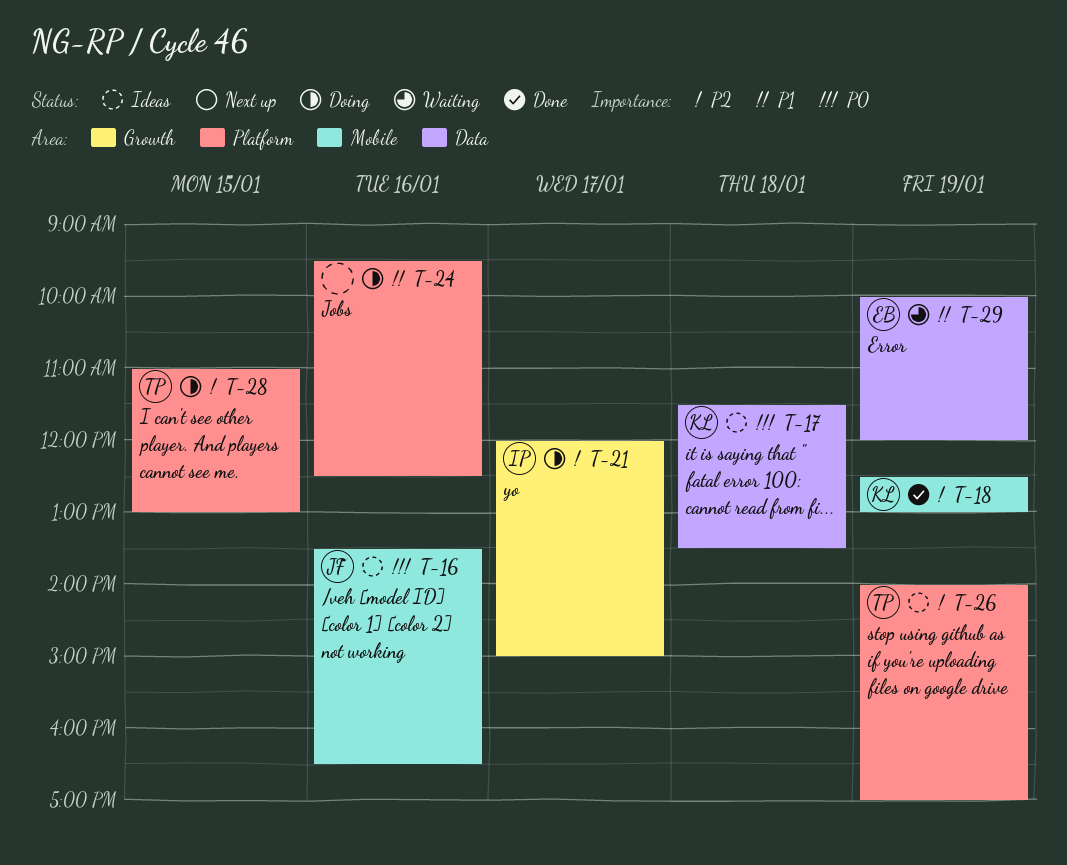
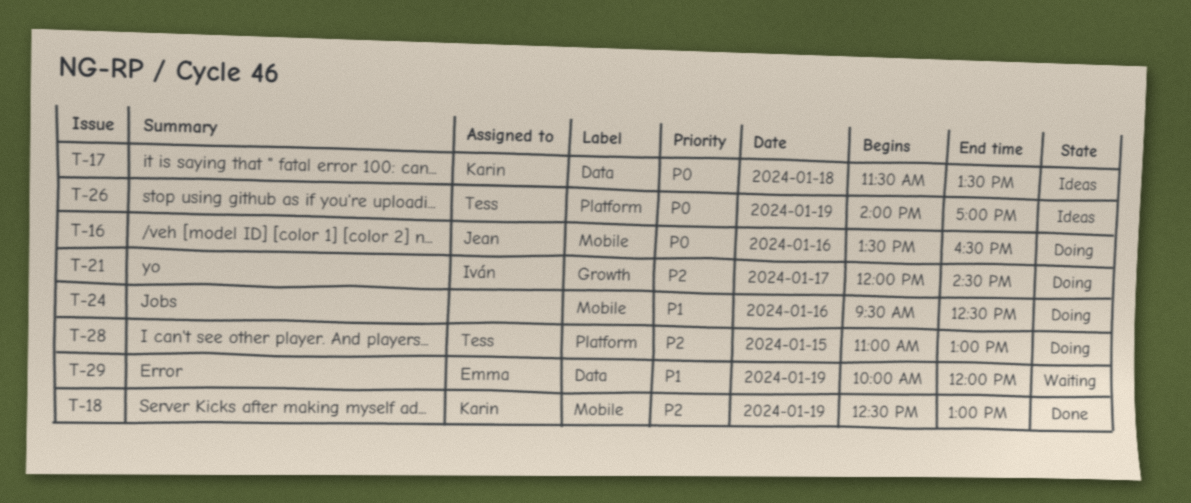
T-16, status: Ideas -> Doing
T-21, ends: 15:00 -> 14:30
T-24, label: Platform -> Mobile
T-26, priority: P2 -> P0

